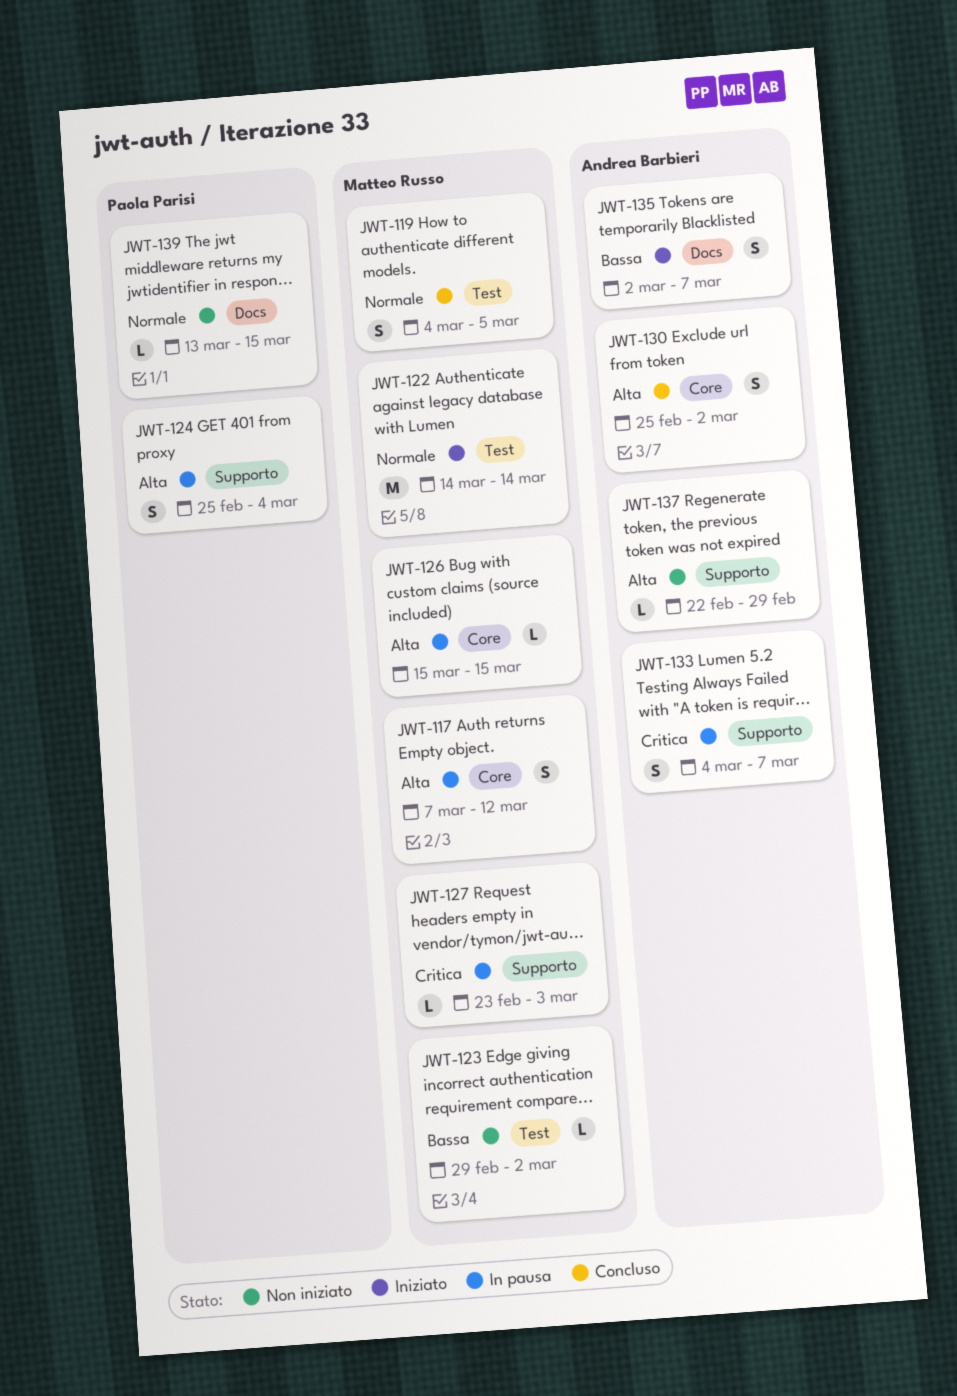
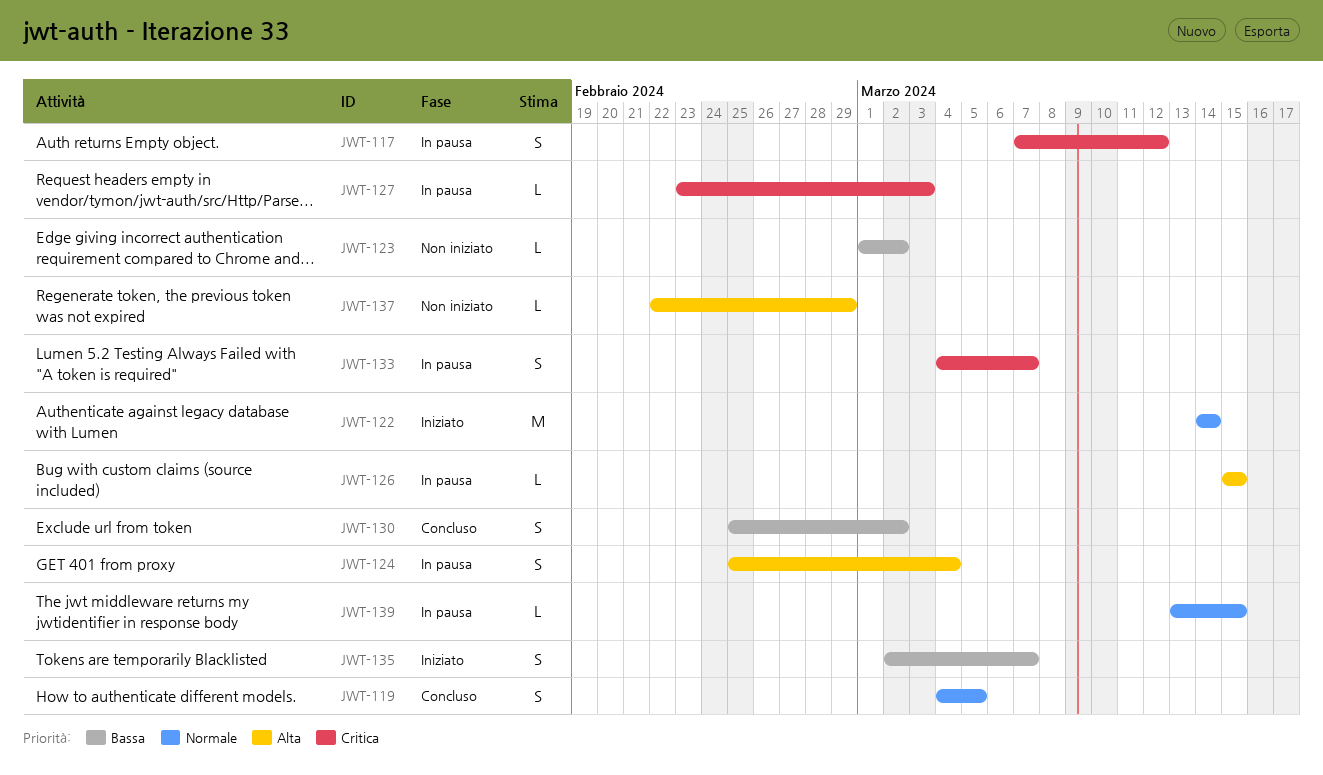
JWT-117, priority: Alta -> Critica
JWT-123, start: Feb 29 -> Mar 1
JWT-130, priority: Alta -> Bassa
JWT-139, status: Non iniziato -> In pausa

